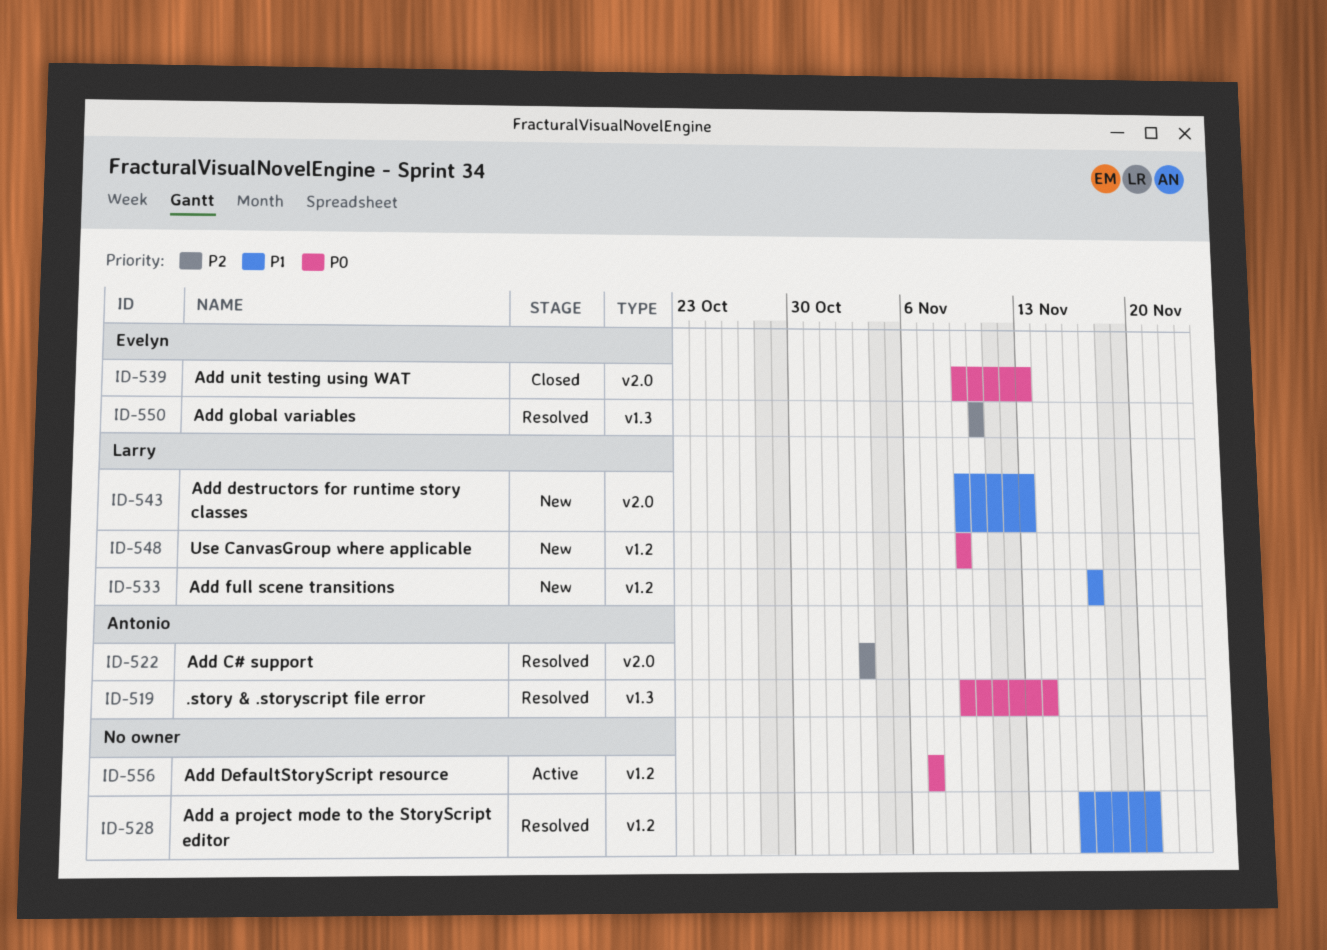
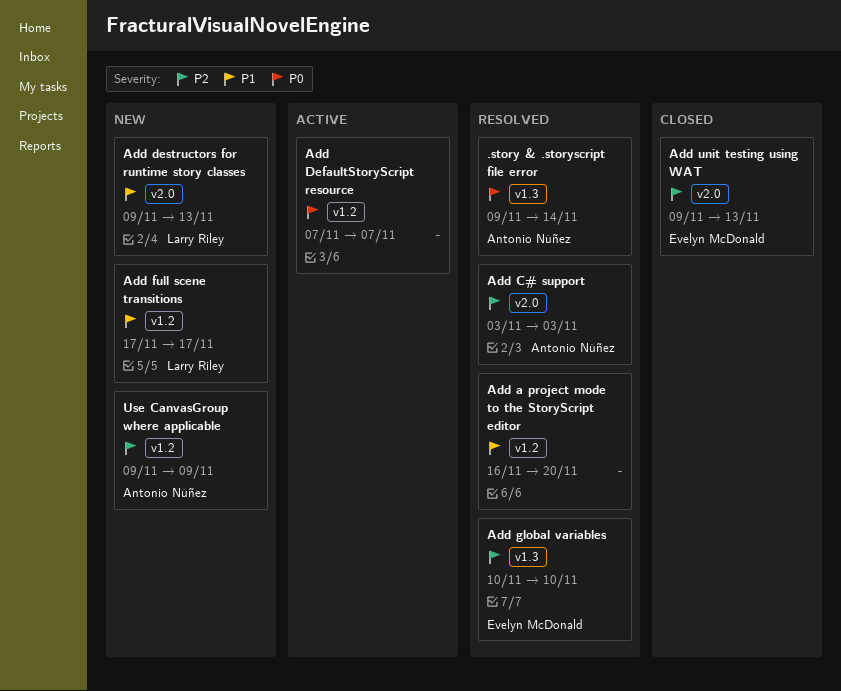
Add unit testing using WAT, priority: P0 -> P2
Use CanvasGroup where applicable, owner: Larry Riley -> Antonio Núñez
Use CanvasGroup where applicable, priority: P0 -> P2

